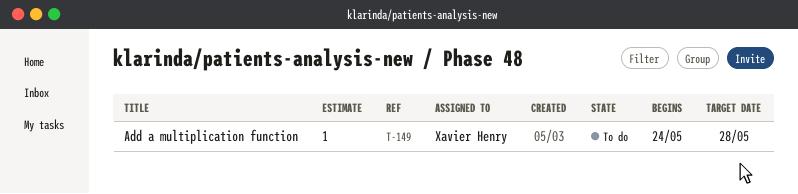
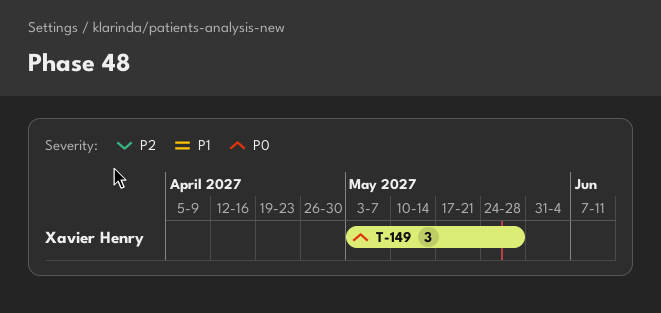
T-149, estimate: 1 -> 3
T-149, start: May 24 -> May 3

